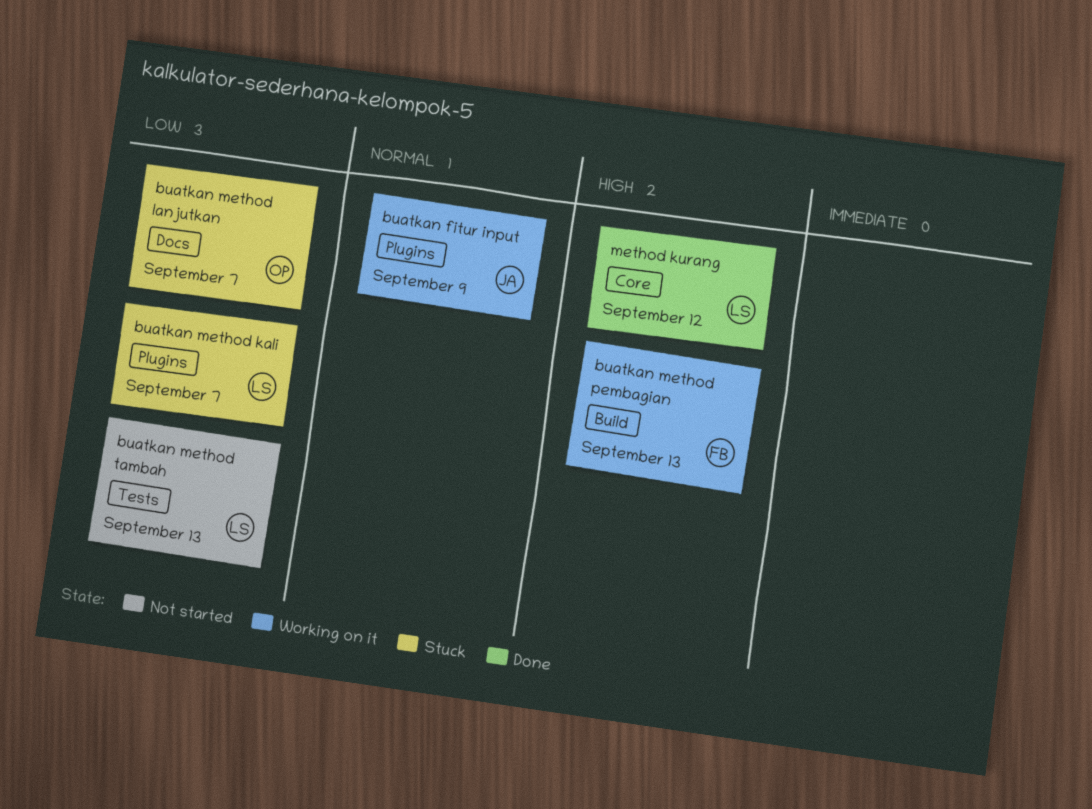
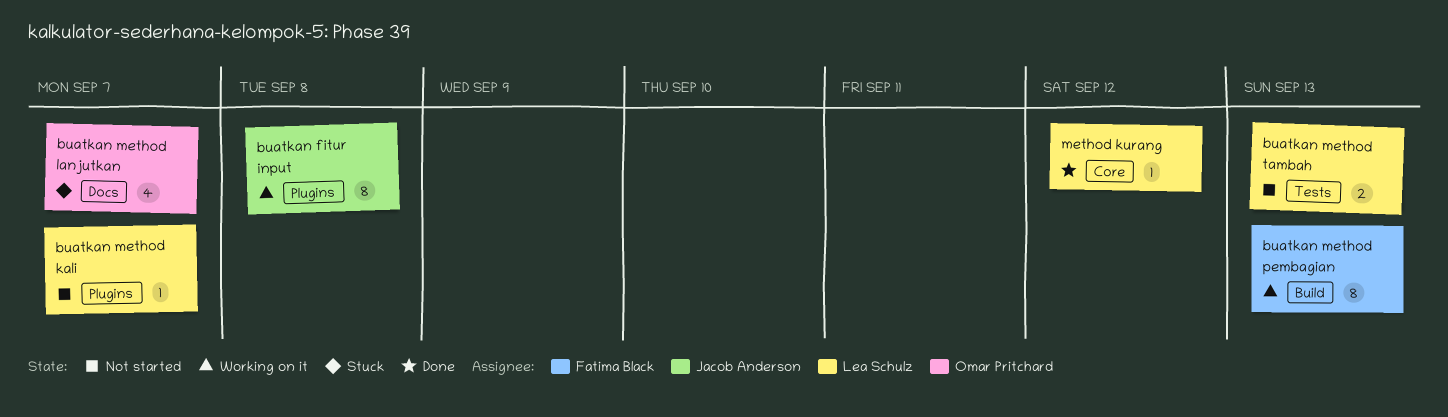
buatkan fitur input, due: Sep 9 -> Sep 8
buatkan method kali, status: Stuck -> Not started

